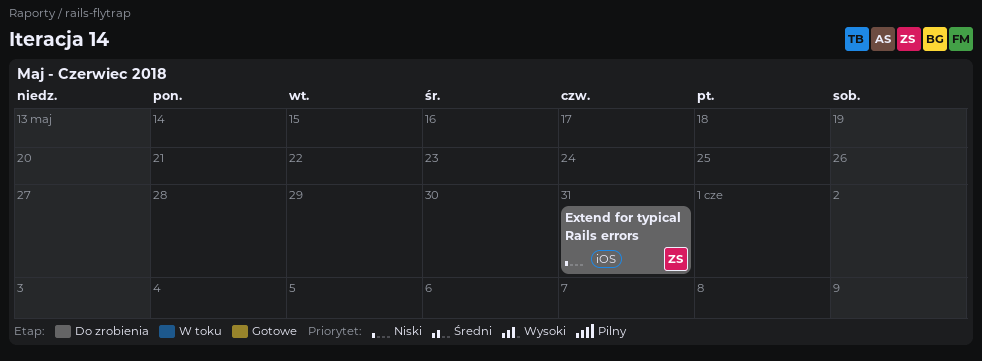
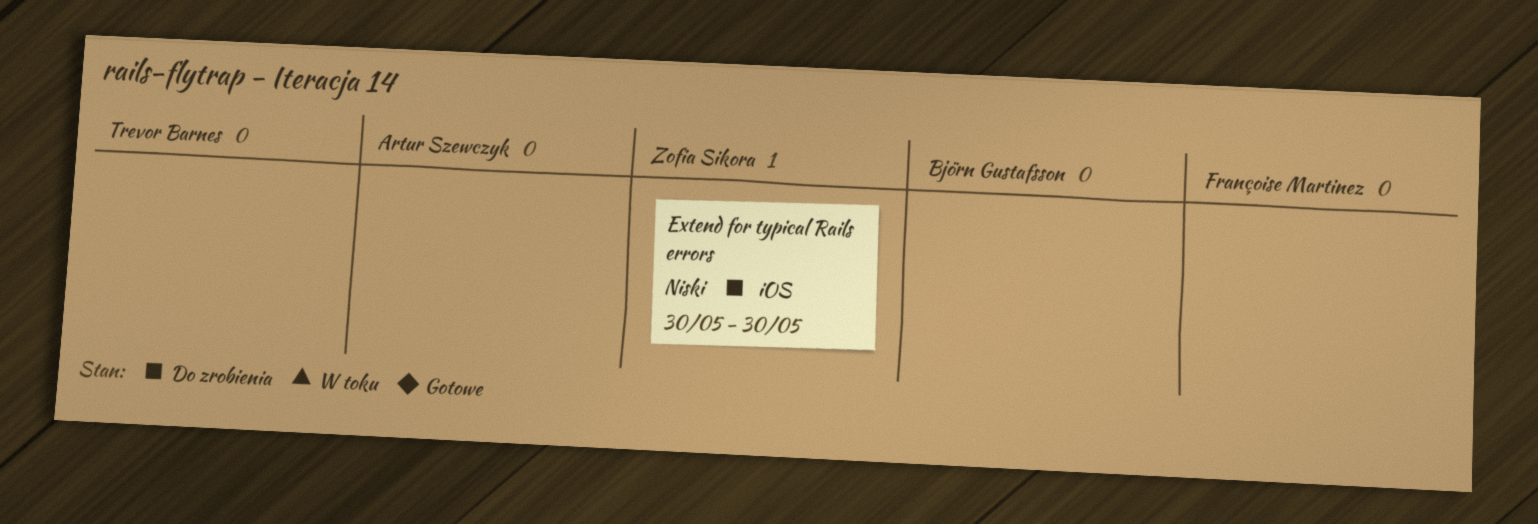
Extend for typical Rails errors, due: May 31 -> May 30

